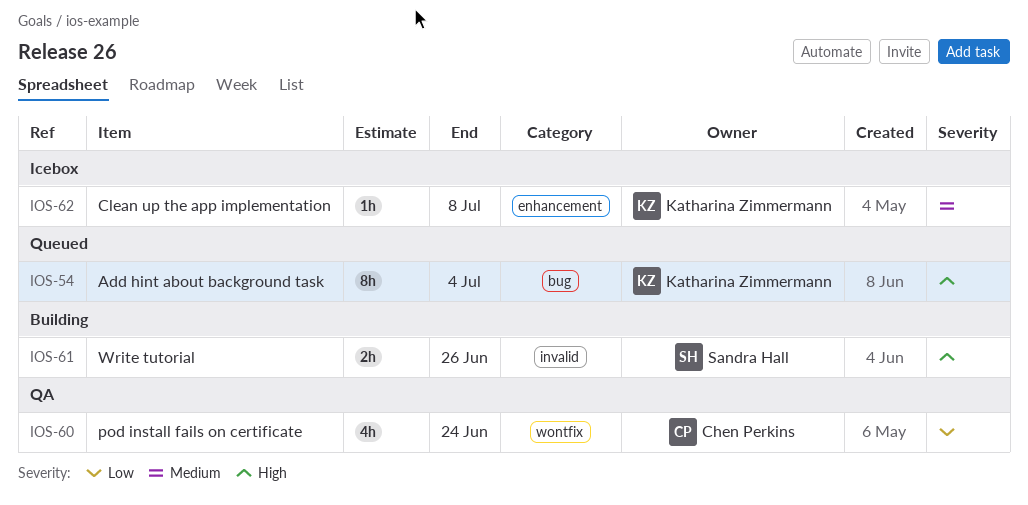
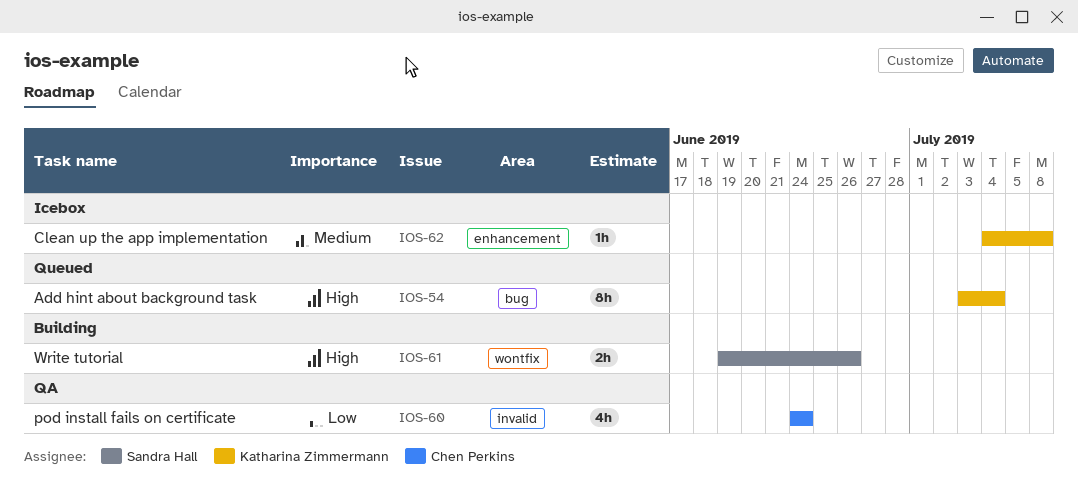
IOS-60, label: wontfix -> invalid
IOS-61, label: invalid -> wontfix

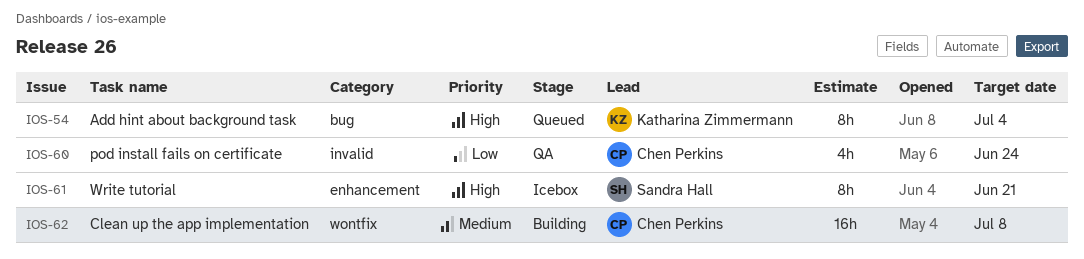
IOS-61, status: Building -> Icebox
IOS-61, label: wontfix -> enhancement
IOS-61, estimate: 2h -> 8h
IOS-61, due: Jun 26 -> Jun 21
IOS-62, status: Icebox -> Building
IOS-62, owner: Katharina Zimmermann -> Chen Perkins
IOS-62, label: enhancement -> wontfix
IOS-62, estimate: 1h -> 16h

